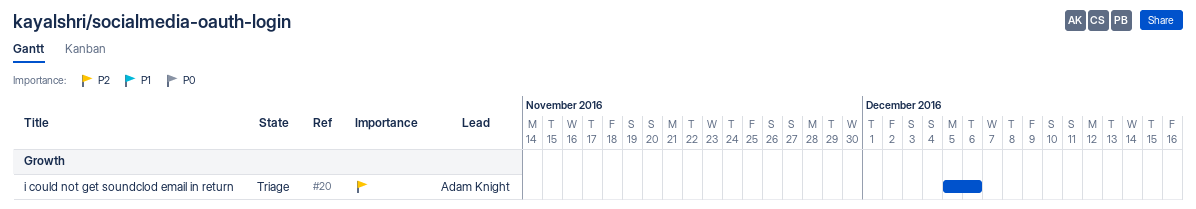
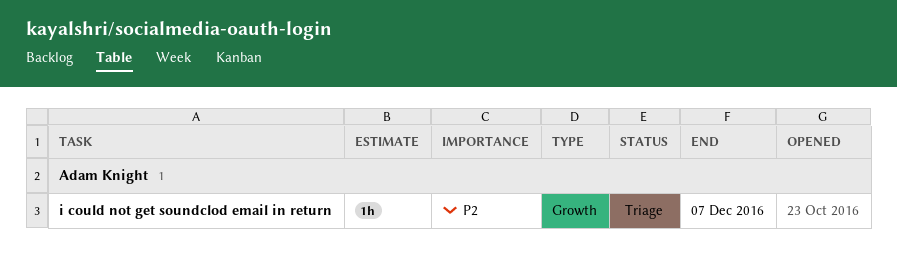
i could not get soundclod email in return, due: Dec 6 -> Dec 7

